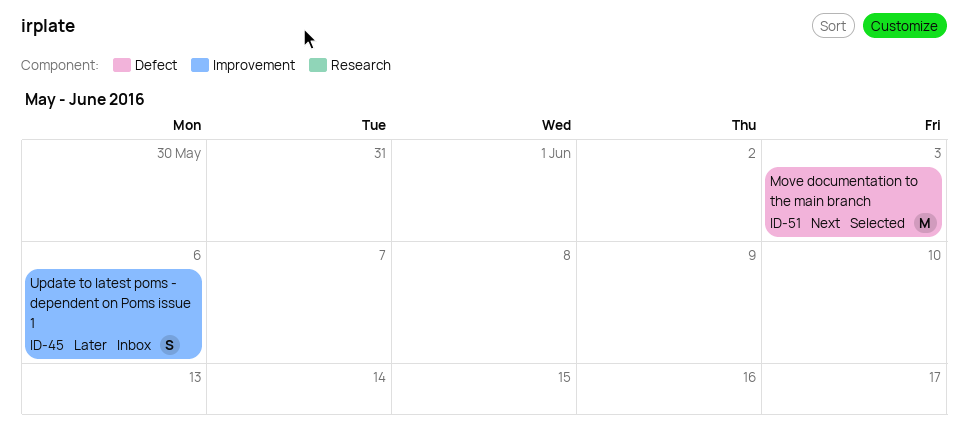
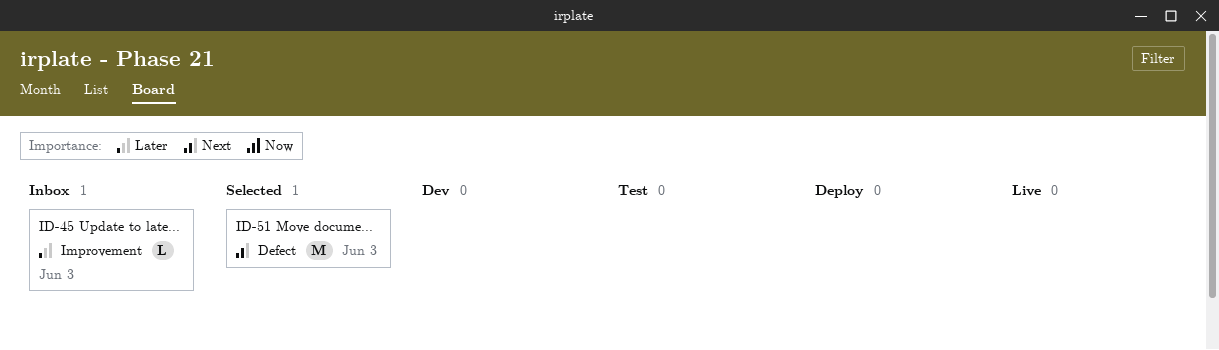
ID-45, estimate: S -> L
ID-45, due: Jun 6 -> Jun 3

